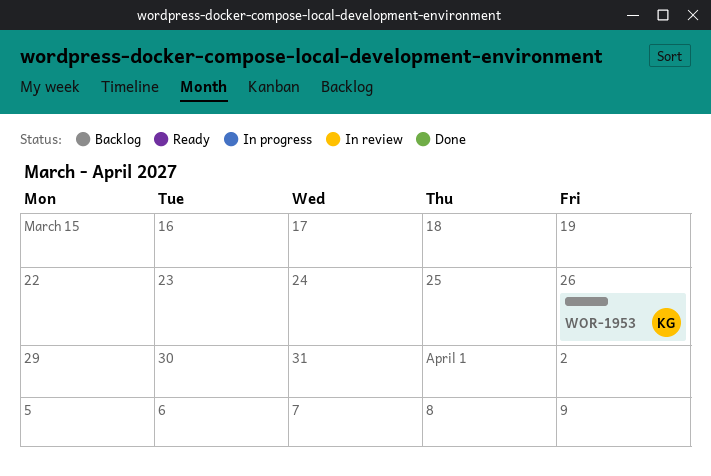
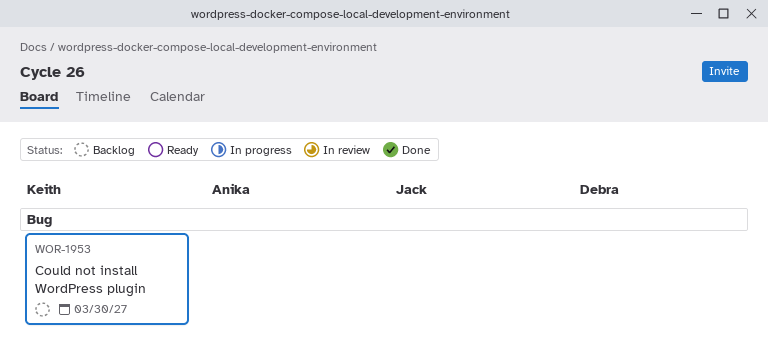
WOR-1953, due: Mar 26 -> Mar 30

